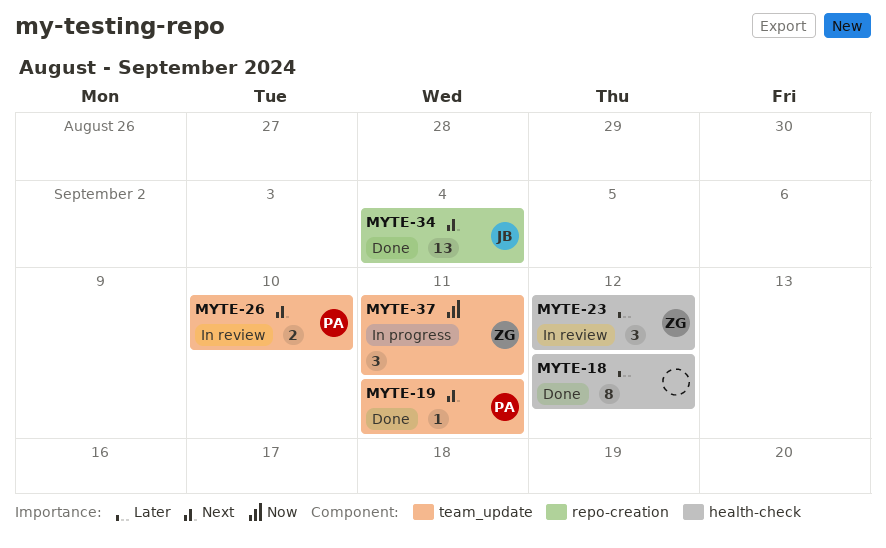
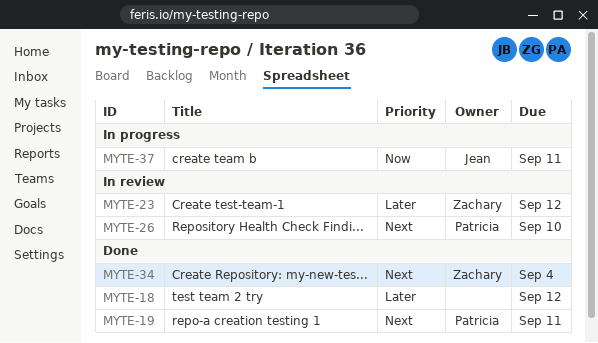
MYTE-34, owner: Jean -> Zachary
MYTE-37, owner: Zachary -> Jean

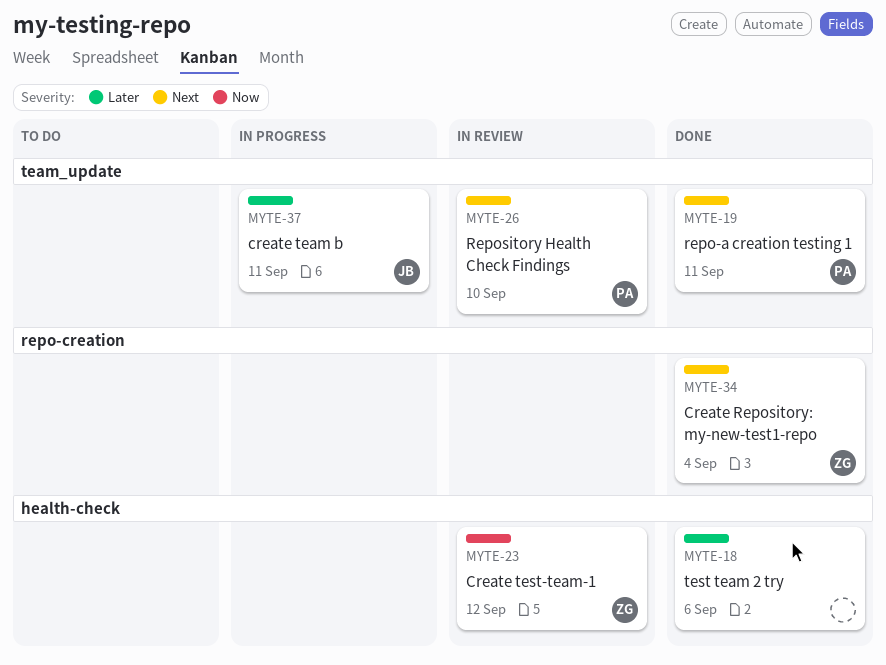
MYTE-18, due: Sep 12 -> Sep 6
MYTE-23, priority: Later -> Now
MYTE-37, priority: Now -> Later

